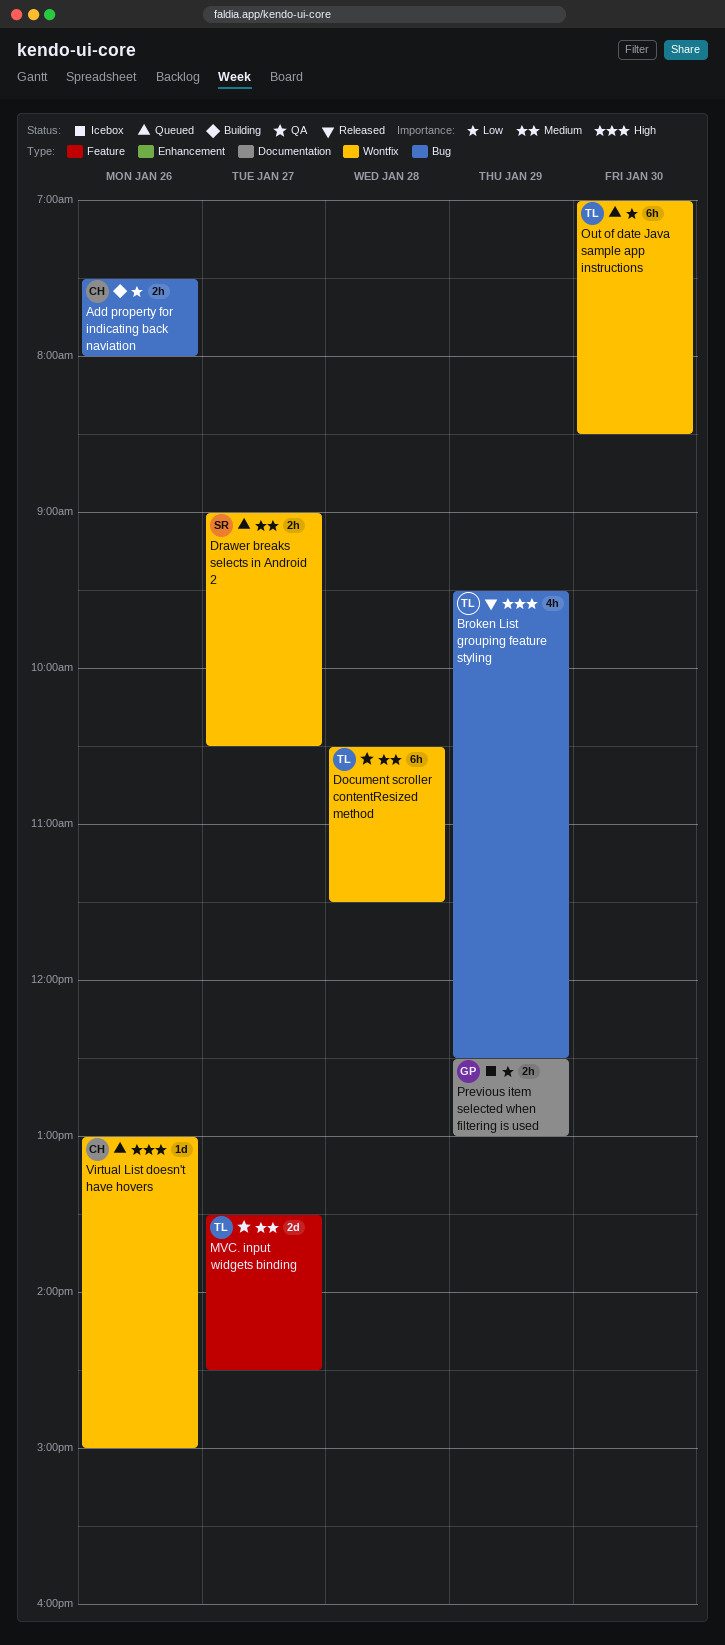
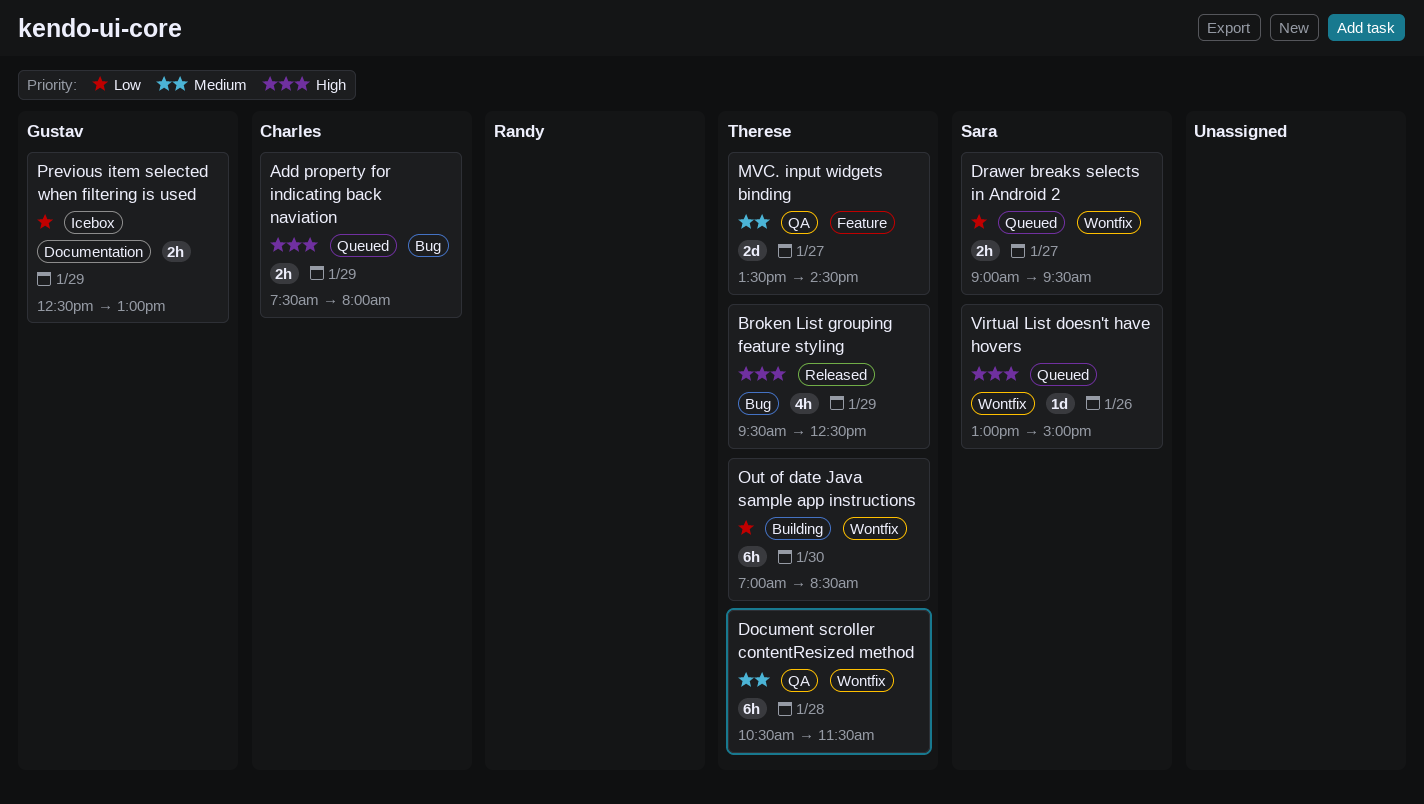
Add property for indicating back naviation, status: Building -> Queued
Add property for indicating back naviation, priority: Low -> High
Add property for indicating back naviation, day: Jan 26 -> Jan 29
Drawer breaks selects in Android 2, priority: Medium -> Low
Drawer breaks selects in Android 2, ends: 10:30 -> 09:30
Out of date Java sample app instructions, status: Queued -> Building
Virtual List doesn't have hovers, owner: Charles -> Sara

